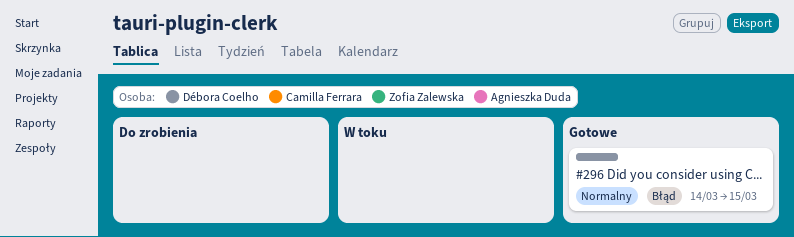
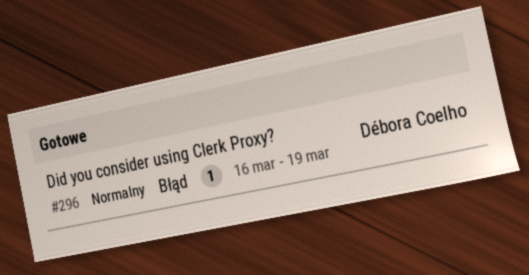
#296, start: Mar 14 -> Mar 16
#296, due: Mar 15 -> Mar 19

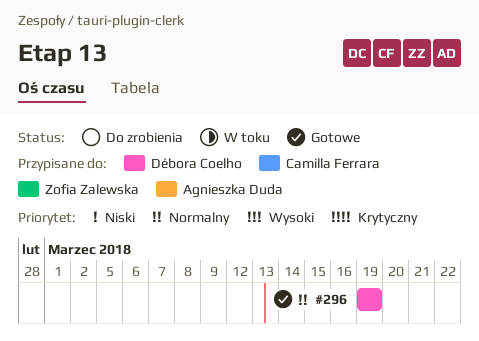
#296, start: Mar 16 -> Mar 19

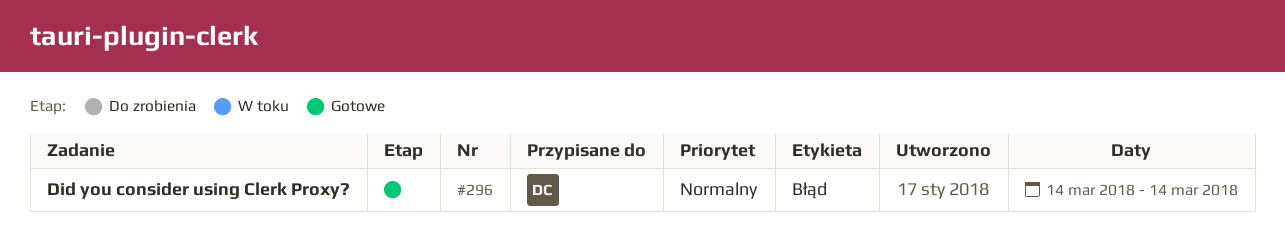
#296, start: Mar 19 -> Mar 14
#296, due: Mar 19 -> Mar 14

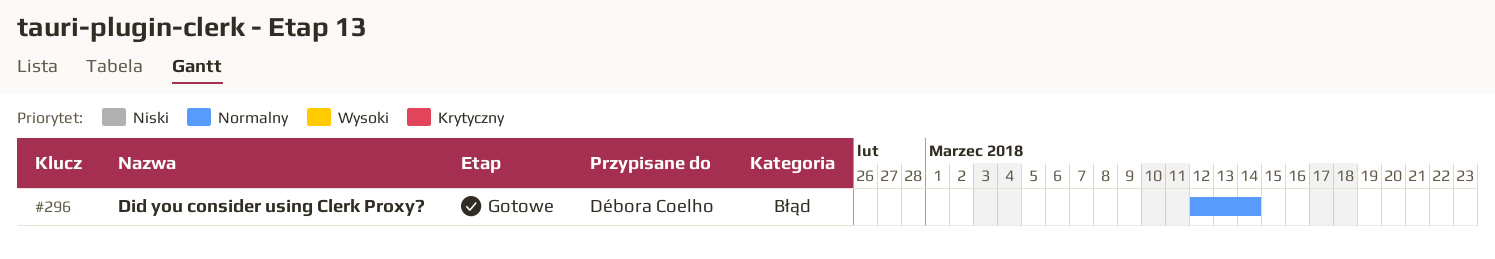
#296, start: Mar 14 -> Mar 12

